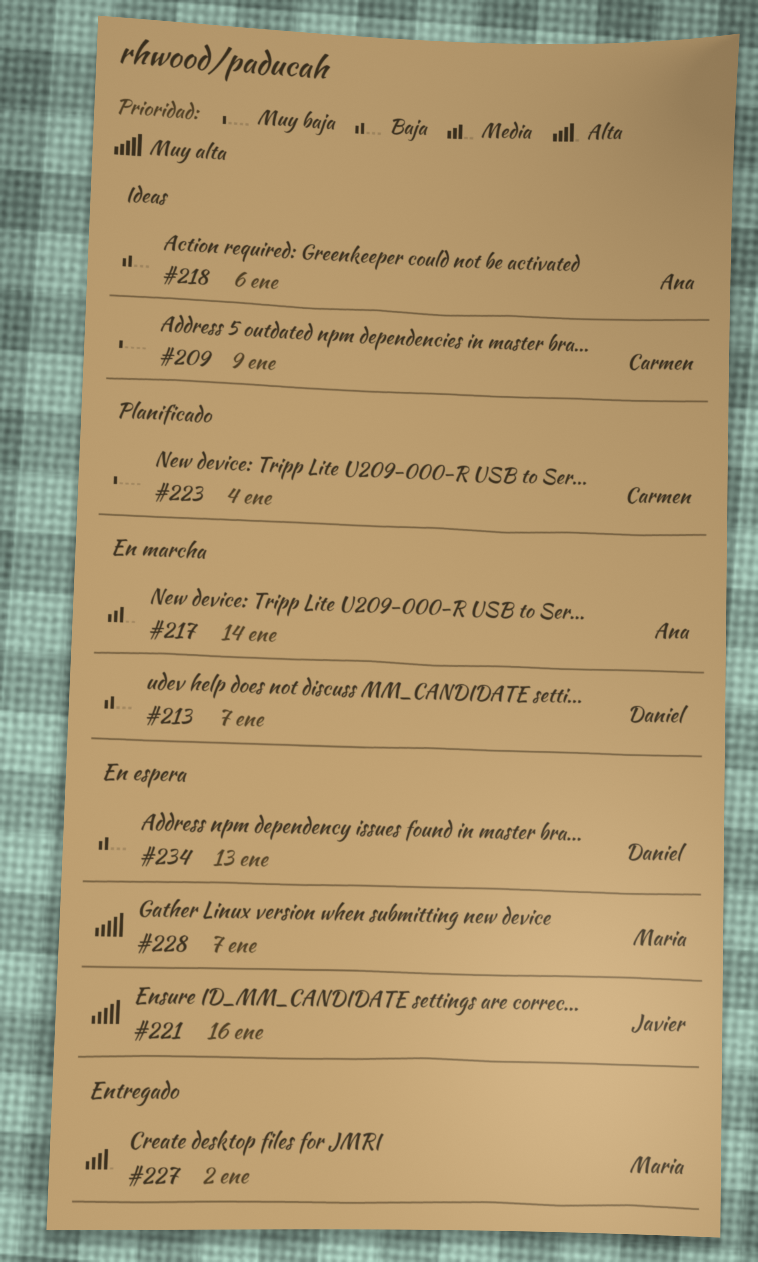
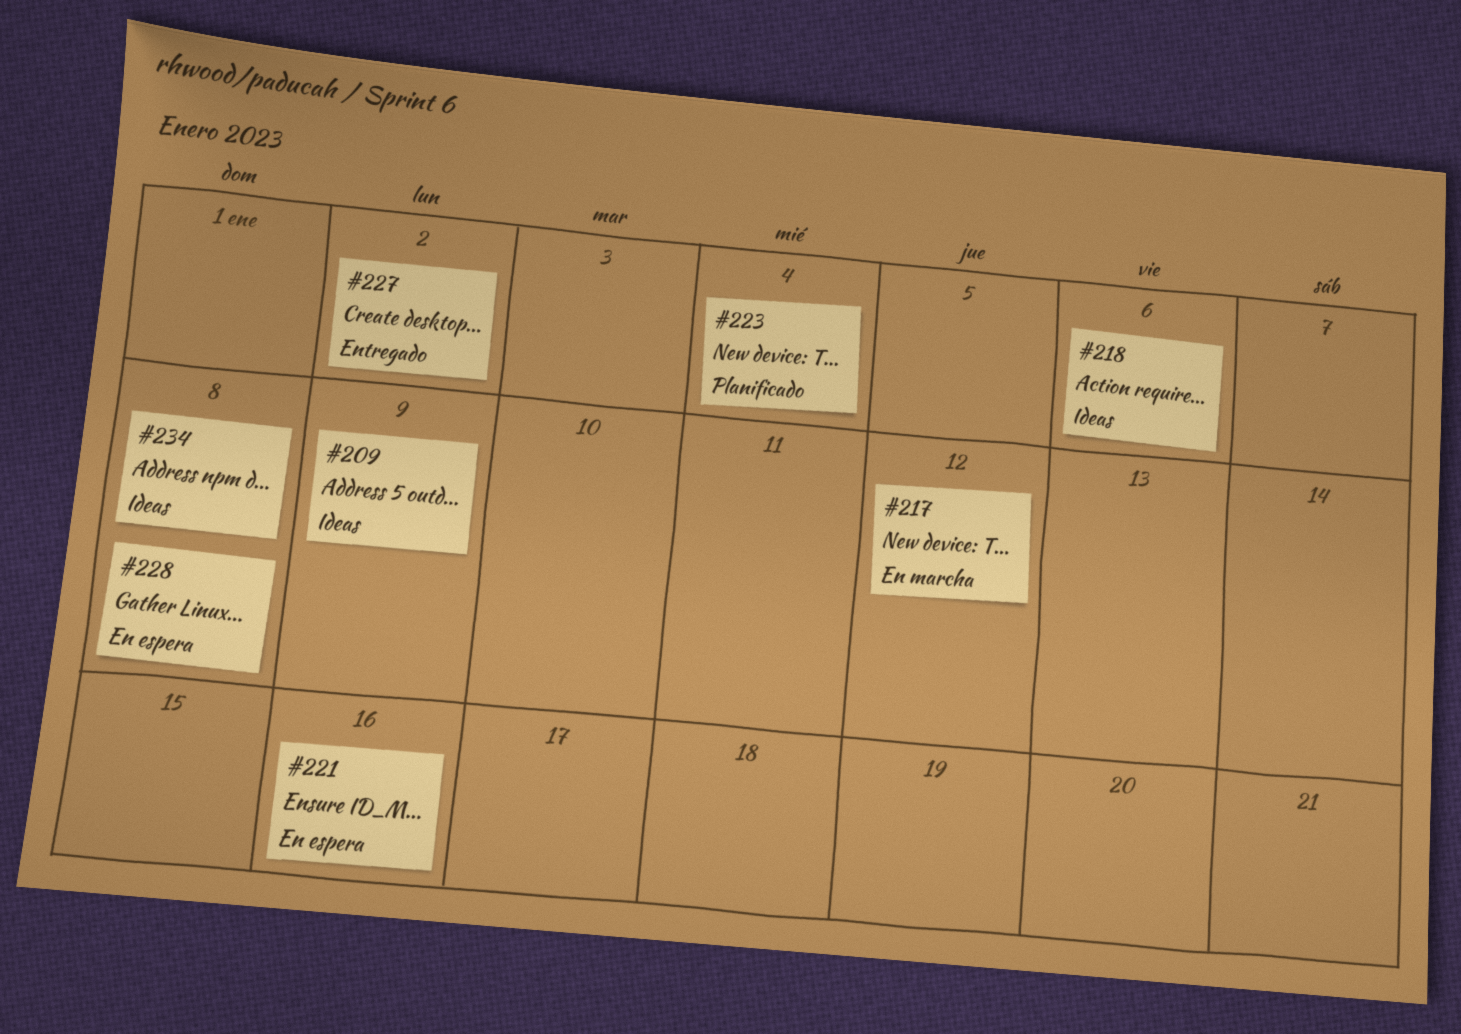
#213: present -> none
#217, due: Jan 14 -> Jan 12
#228, due: Jan 7 -> Jan 8
#234, status: En espera -> Ideas
#234, due: Jan 13 -> Jan 8

